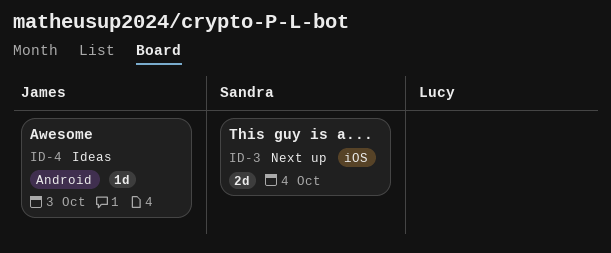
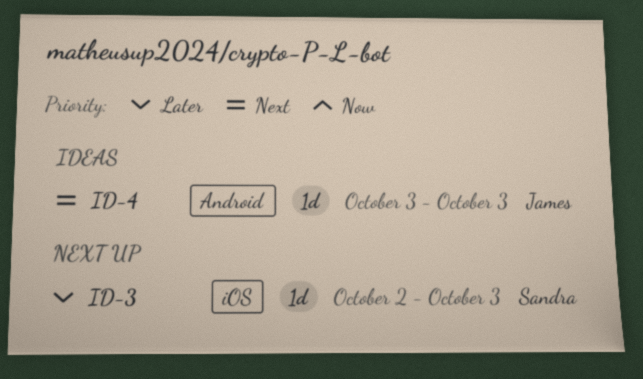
ID-3, estimate: 2d -> 1d
ID-3, due: Oct 4 -> Oct 3

